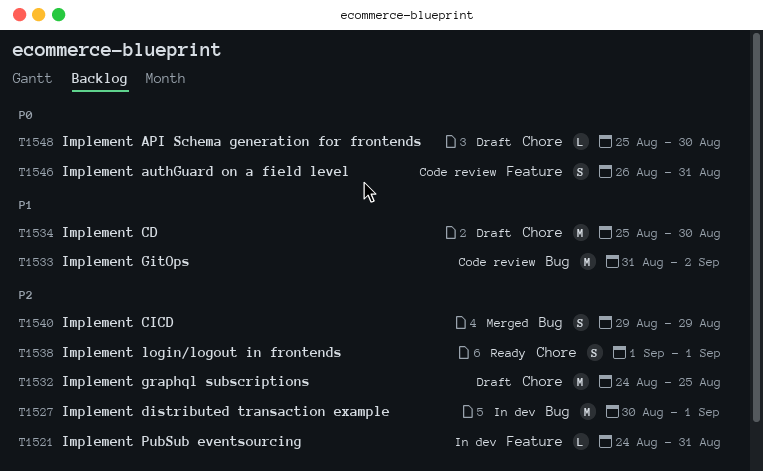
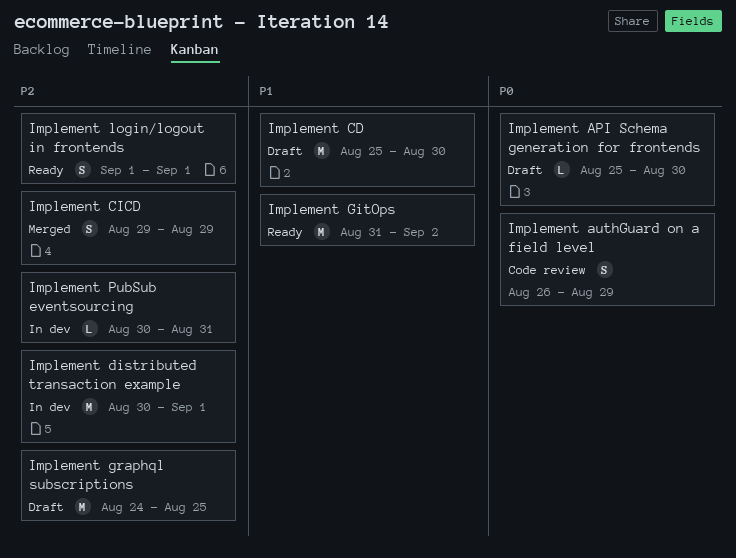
Implement authGuard on a field level, due: Aug 31 -> Aug 29
Implement GitOps, status: Code review -> Ready
Implement PubSub eventsourcing, start: Aug 24 -> Aug 30

